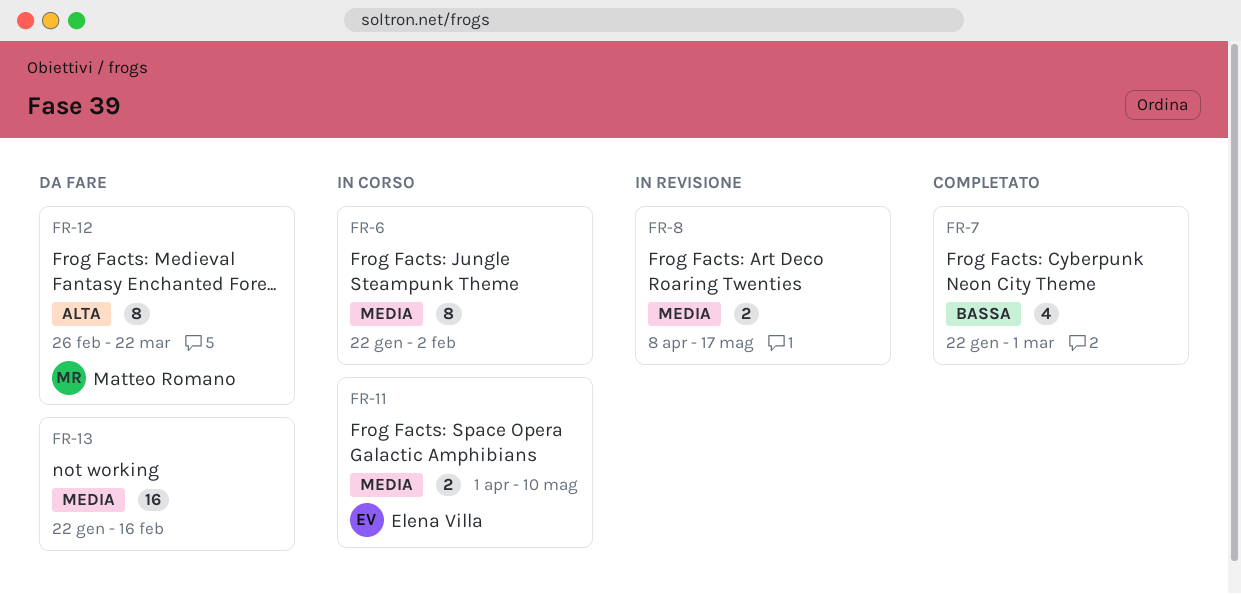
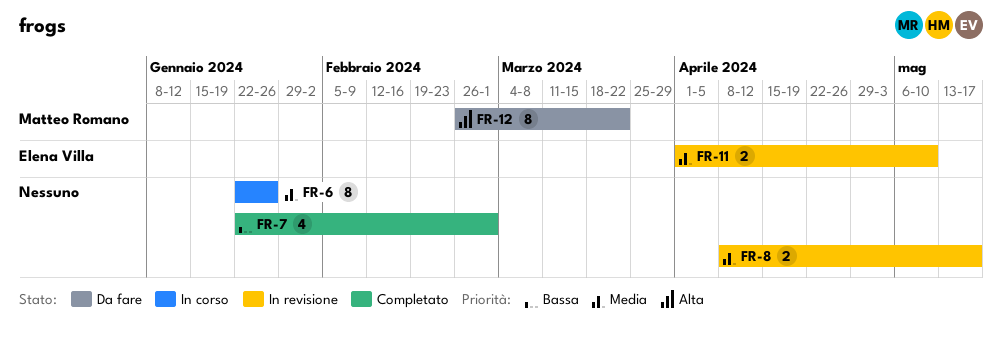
FR-6, due: Feb 2 -> Jan 26
FR-11, status: In corso -> In revisione
FR-13: present -> none

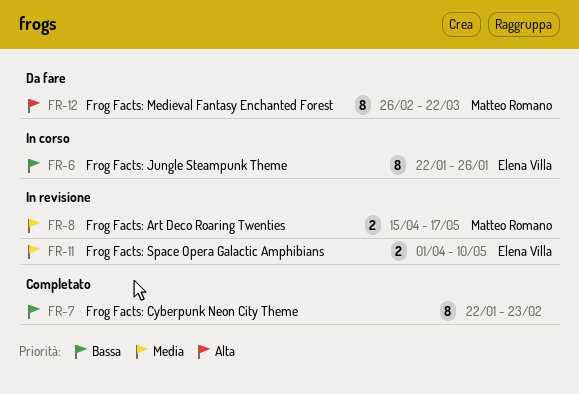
FR-6, owner: none -> Elena Villa
FR-6, priority: Media -> Bassa
FR-7, estimate: 4 -> 8
FR-7, due: Mar 1 -> Feb 23
FR-8, owner: none -> Matteo Romano
FR-8, start: Apr 8 -> Apr 15

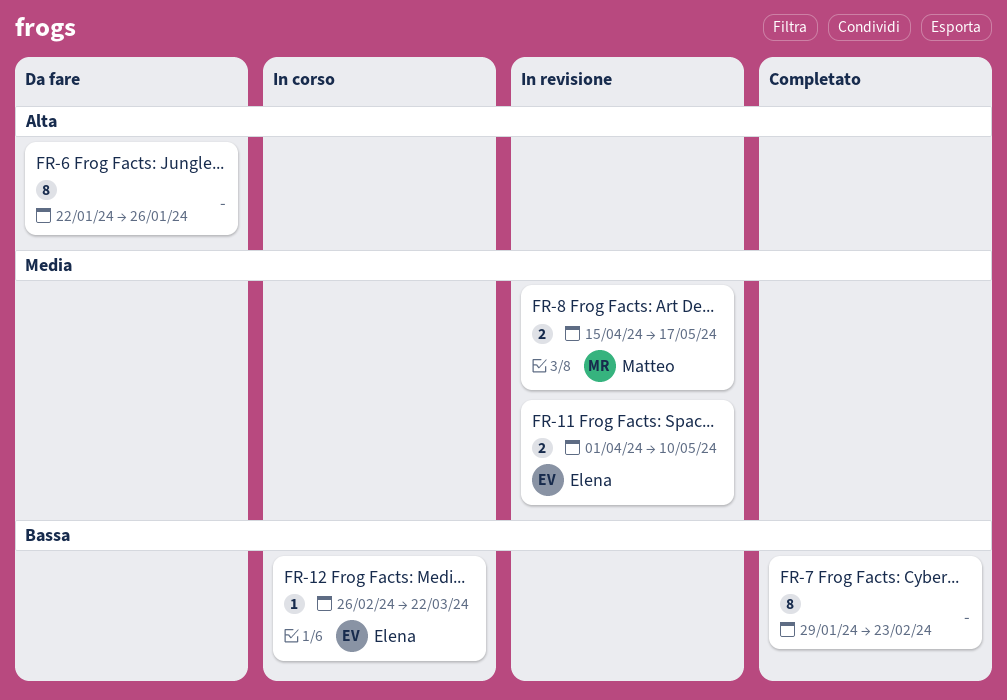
FR-6, status: In corso -> Da fare
FR-6, owner: Elena Villa -> none
FR-6, priority: Bassa -> Alta
FR-7, start: Jan 22 -> Jan 29
FR-12, status: Da fare -> In corso
FR-12, owner: Matteo Romano -> Elena Villa
FR-12, priority: Alta -> Bassa
FR-12, estimate: 8 -> 1

